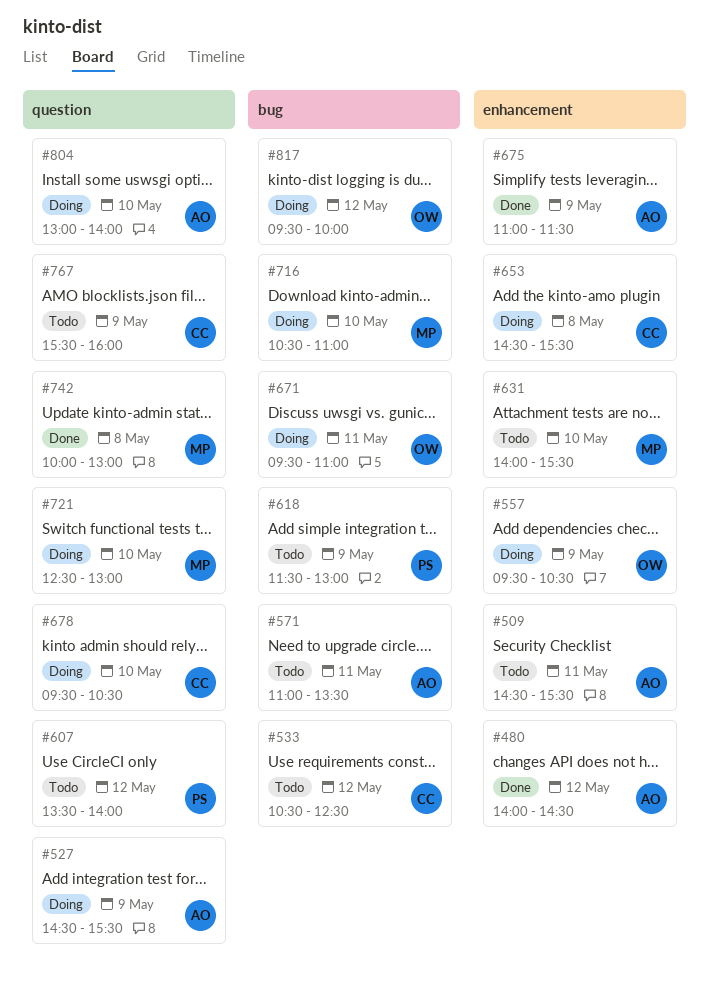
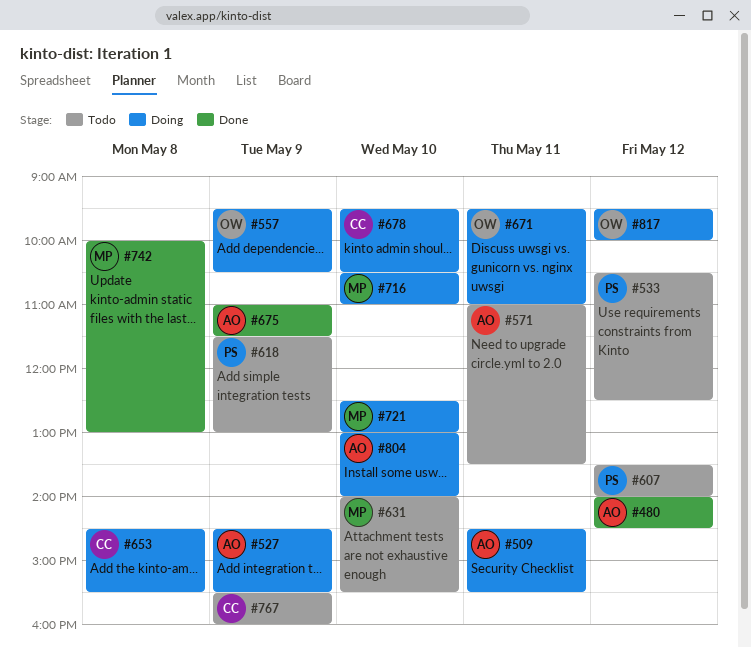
#509, status: Todo -> Doing
#533, owner: CC -> PS

